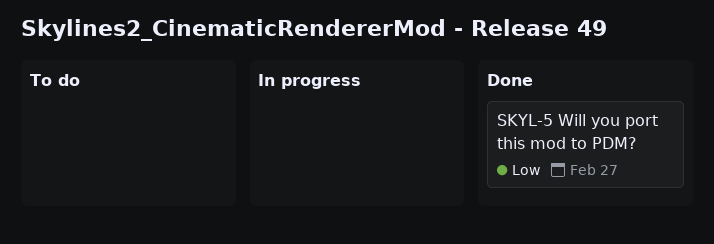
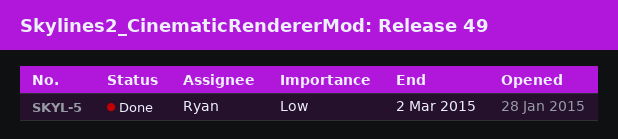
SKYL-5, due: Feb 27 -> Mar 2

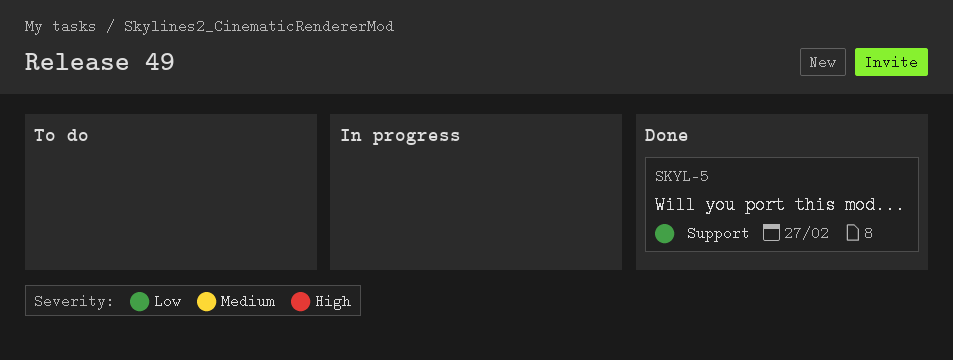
SKYL-5, due: Mar 2 -> Feb 27

